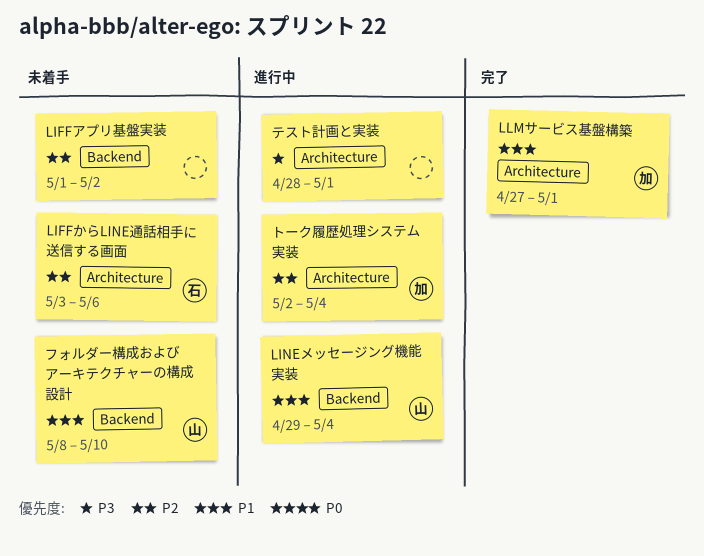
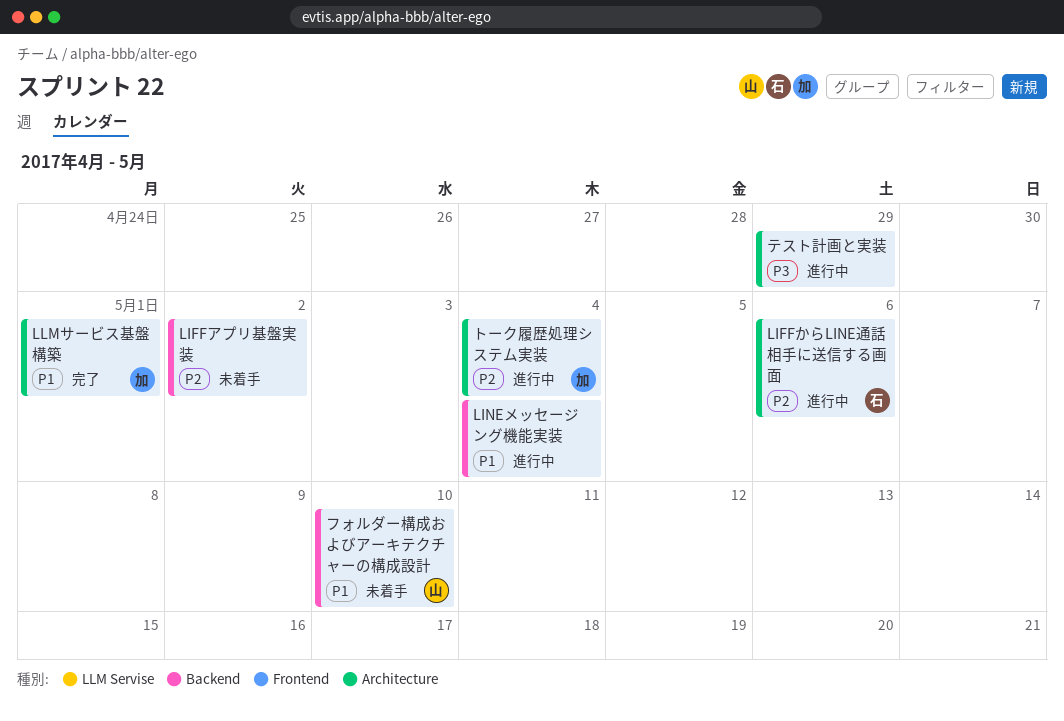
LIFFからLINE通話相手に送信する画面, status: 未着手 -> 進行中
LINEメッセージング機能実装, owner: 山 -> none
テスト計画と実装, due: May 1 -> Apr 29

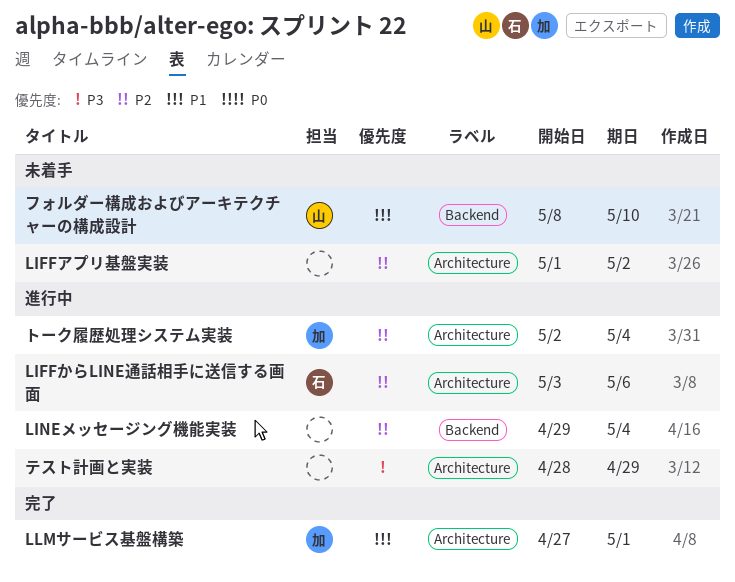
LIFFアプリ基盤実装, label: Backend -> Architecture
LINEメッセージング機能実装, priority: P1 -> P2

